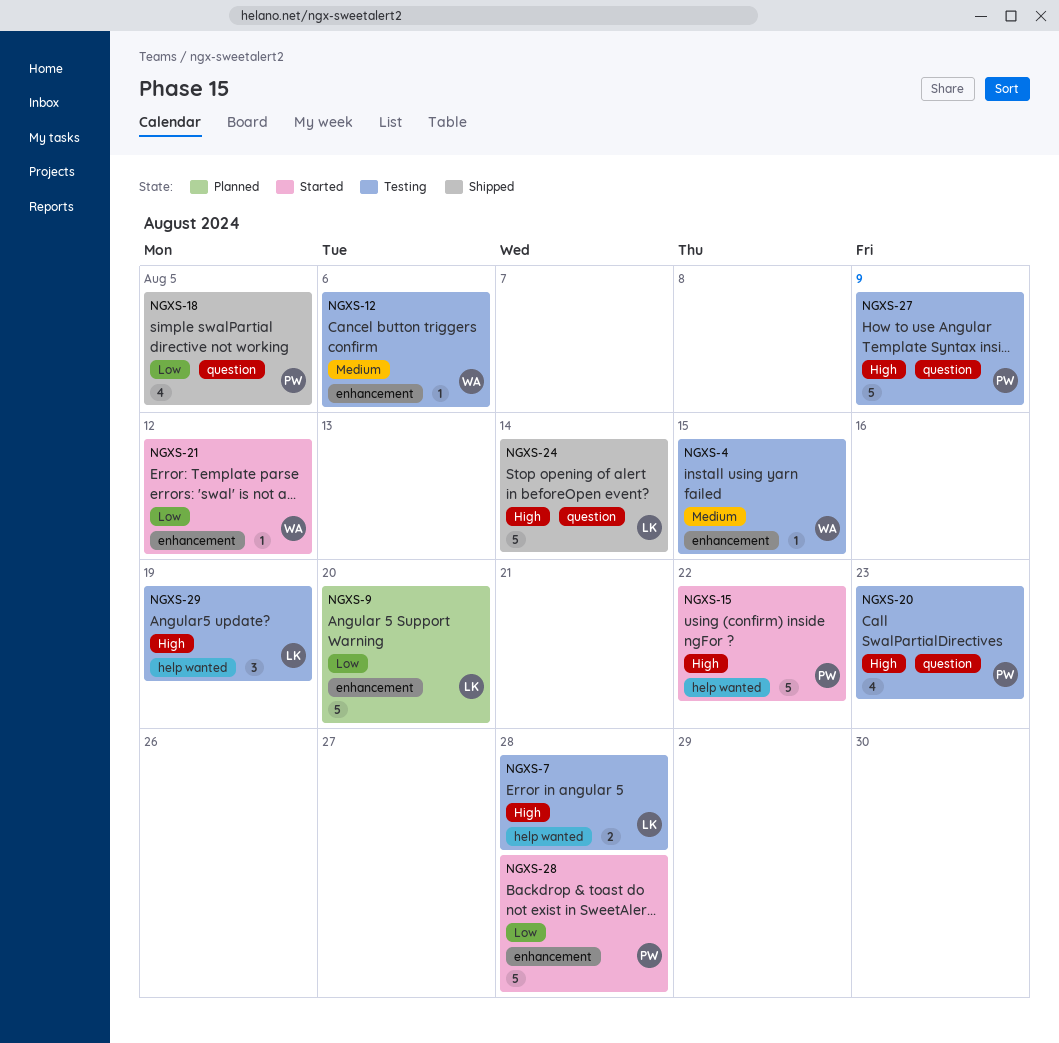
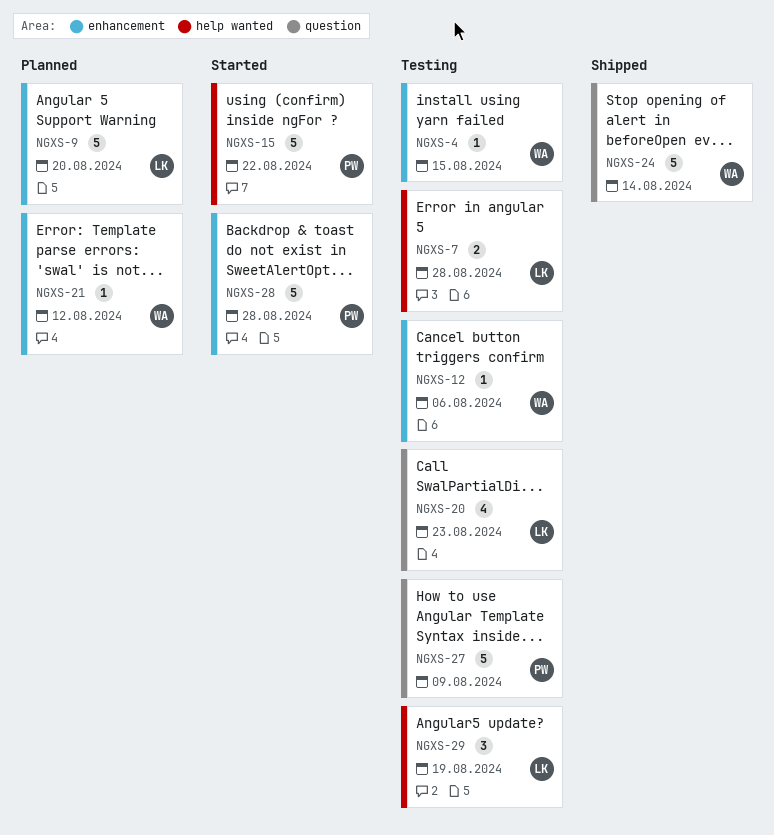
NGXS-18: present -> none
NGXS-20, owner: PW -> LK
NGXS-21, status: Started -> Planned
NGXS-24, owner: LK -> WA

